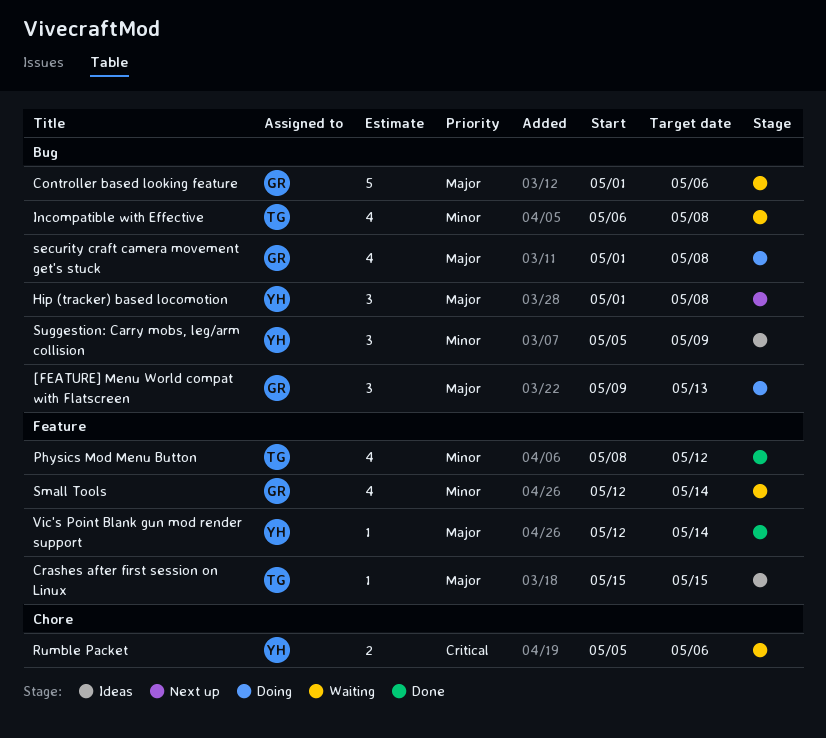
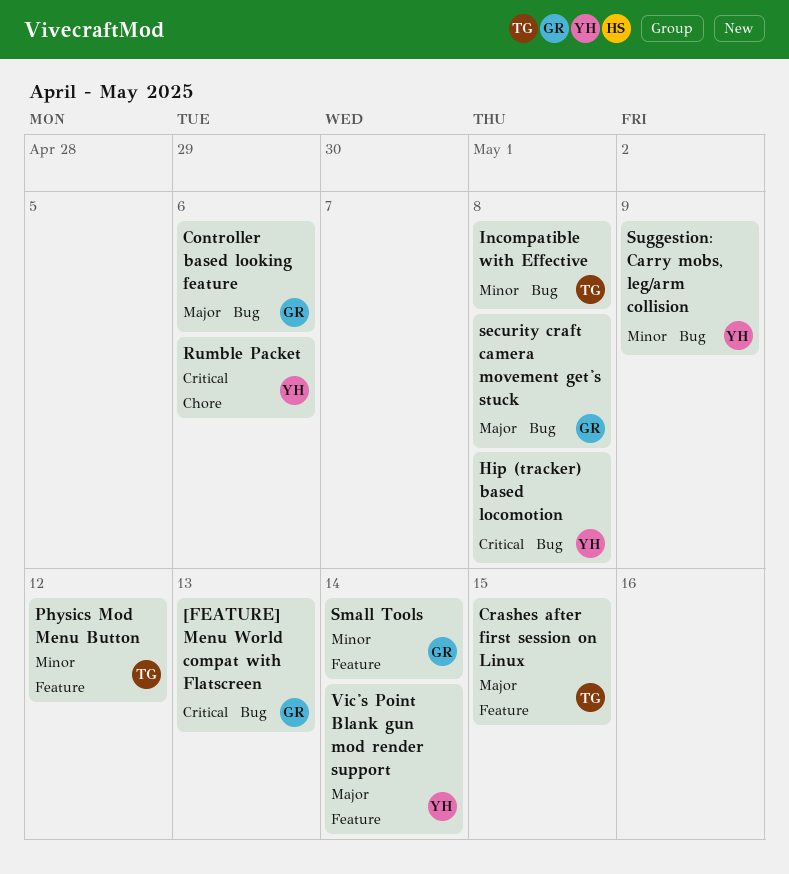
[FEATURE] Menu World compat with Flatscreen, priority: Major -> Critical
Hip (tracker) based locomotion, priority: Major -> Critical

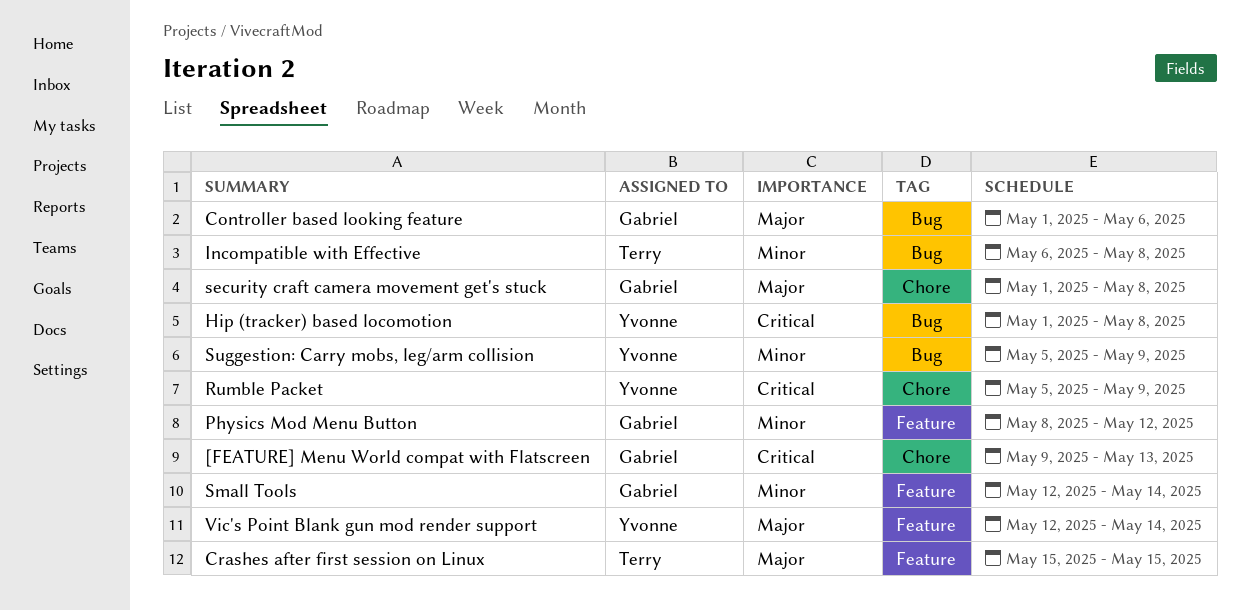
[FEATURE] Menu World compat with Flatscreen, label: Bug -> Chore
Physics Mod Menu Button, owner: Terry -> Gabriel
Rumble Packet, due: May 6 -> May 9
security craft camera movement get's stuck, label: Bug -> Chore

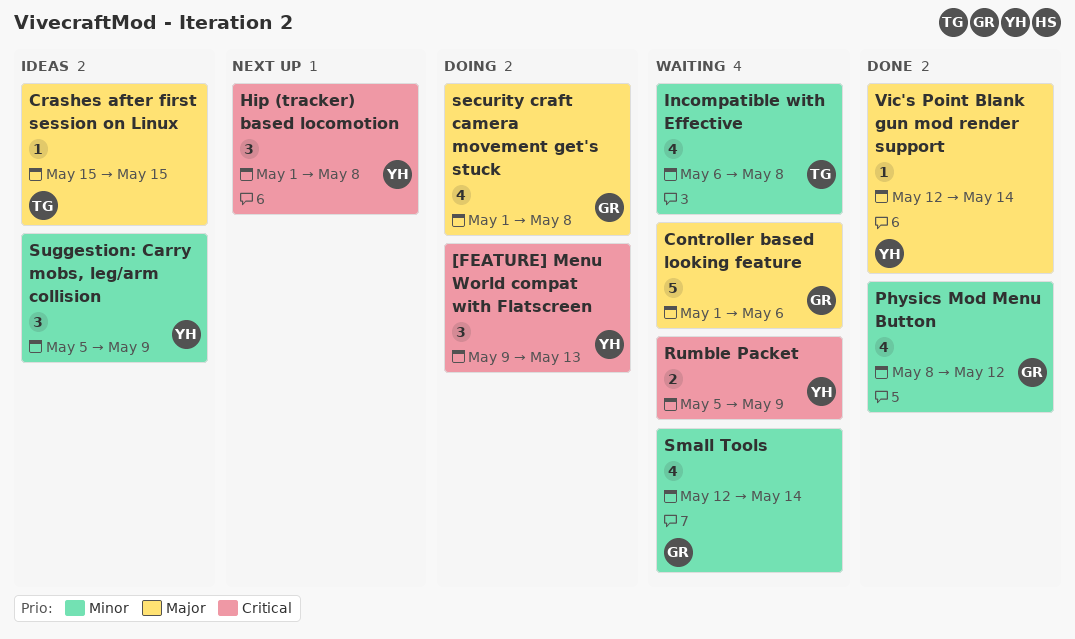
[FEATURE] Menu World compat with Flatscreen, owner: Gabriel -> Yvonne

